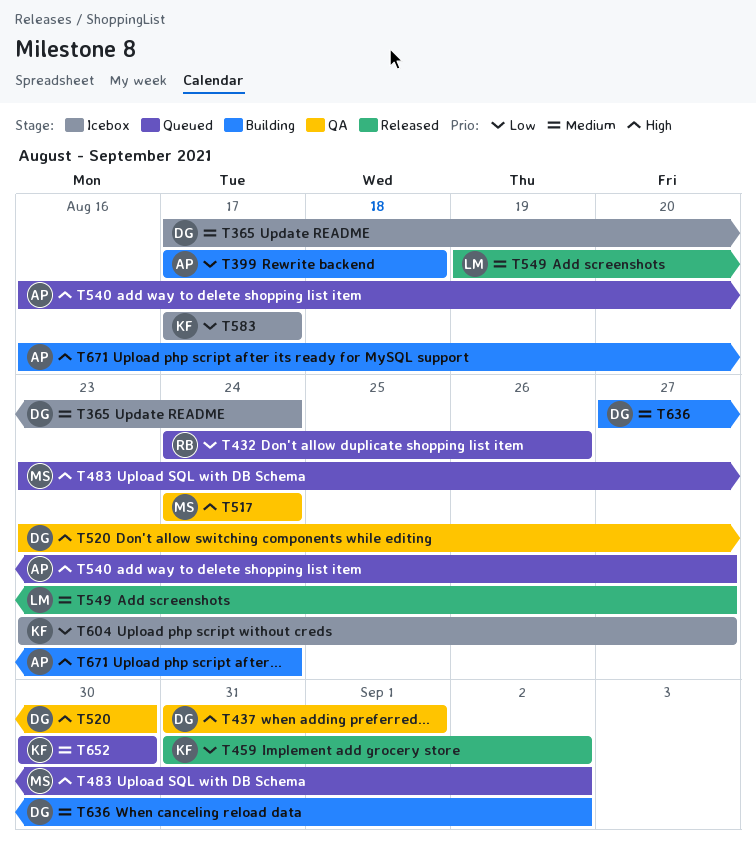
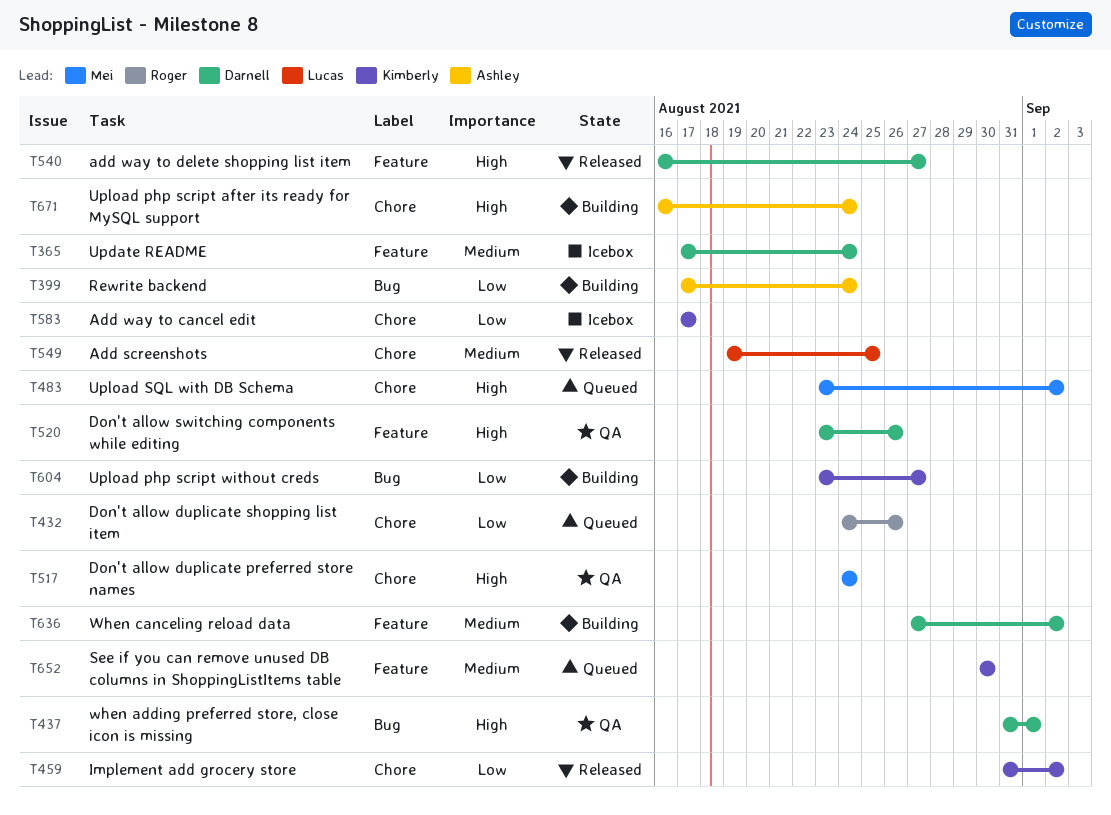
T399, due: Aug 18 -> Aug 24
T520, due: Aug 30 -> Aug 26
T540, status: Queued -> Released
T540, owner: Ashley -> Darnell
T549, due: Aug 27 -> Aug 25
T604, status: Icebox -> Building

